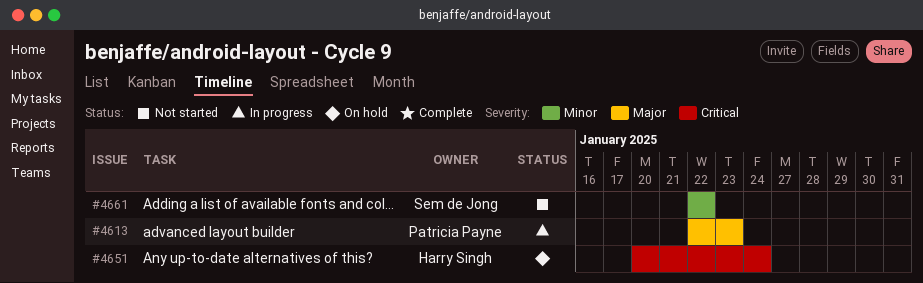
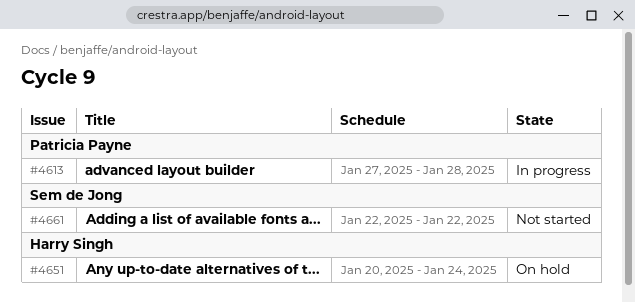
#4613, start: Jan 22 -> Jan 27
#4613, due: Jan 23 -> Jan 28

